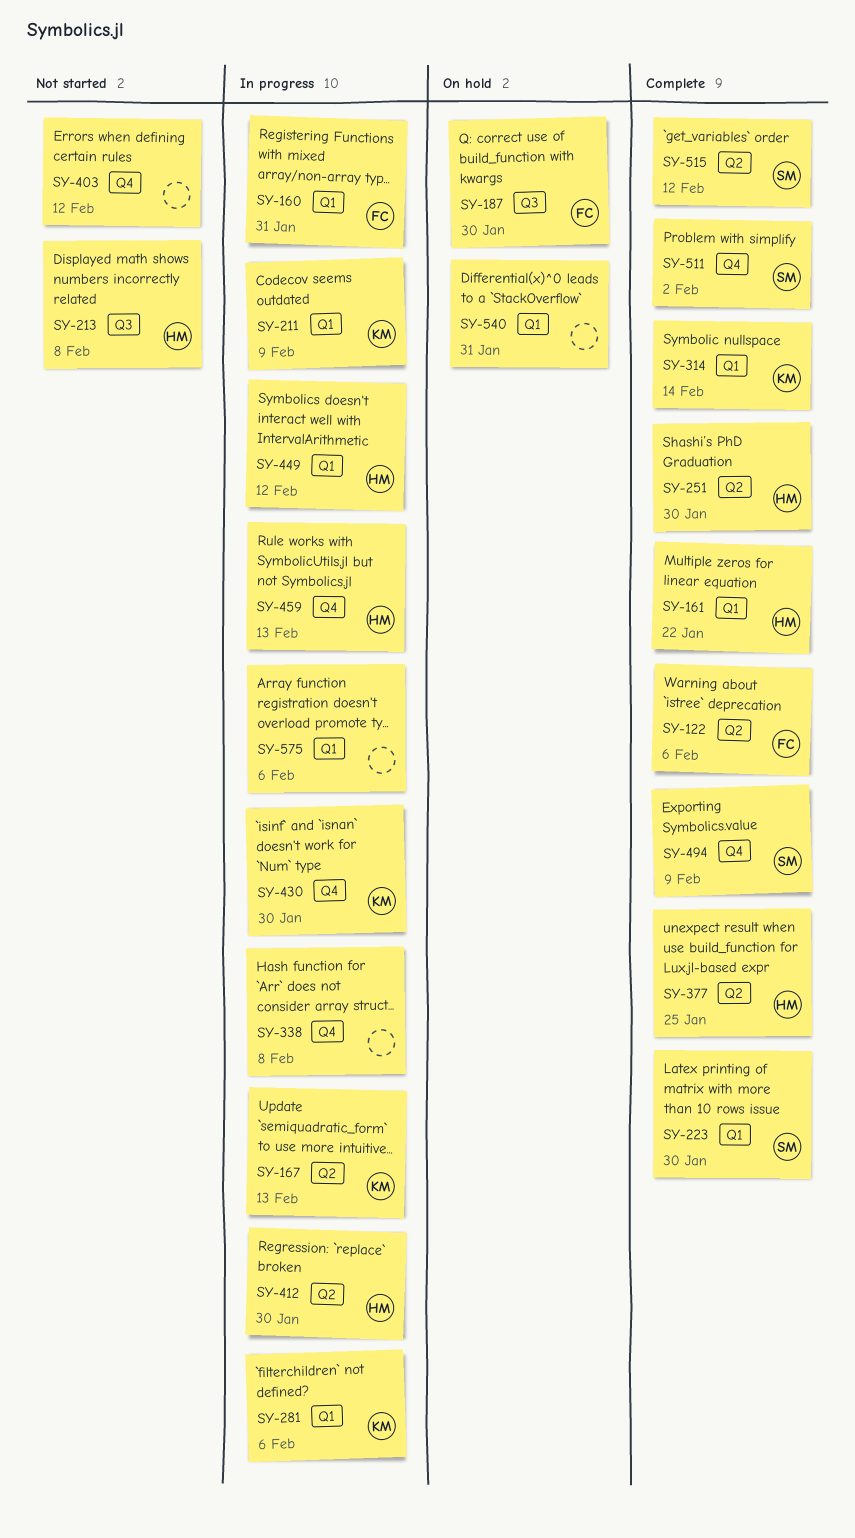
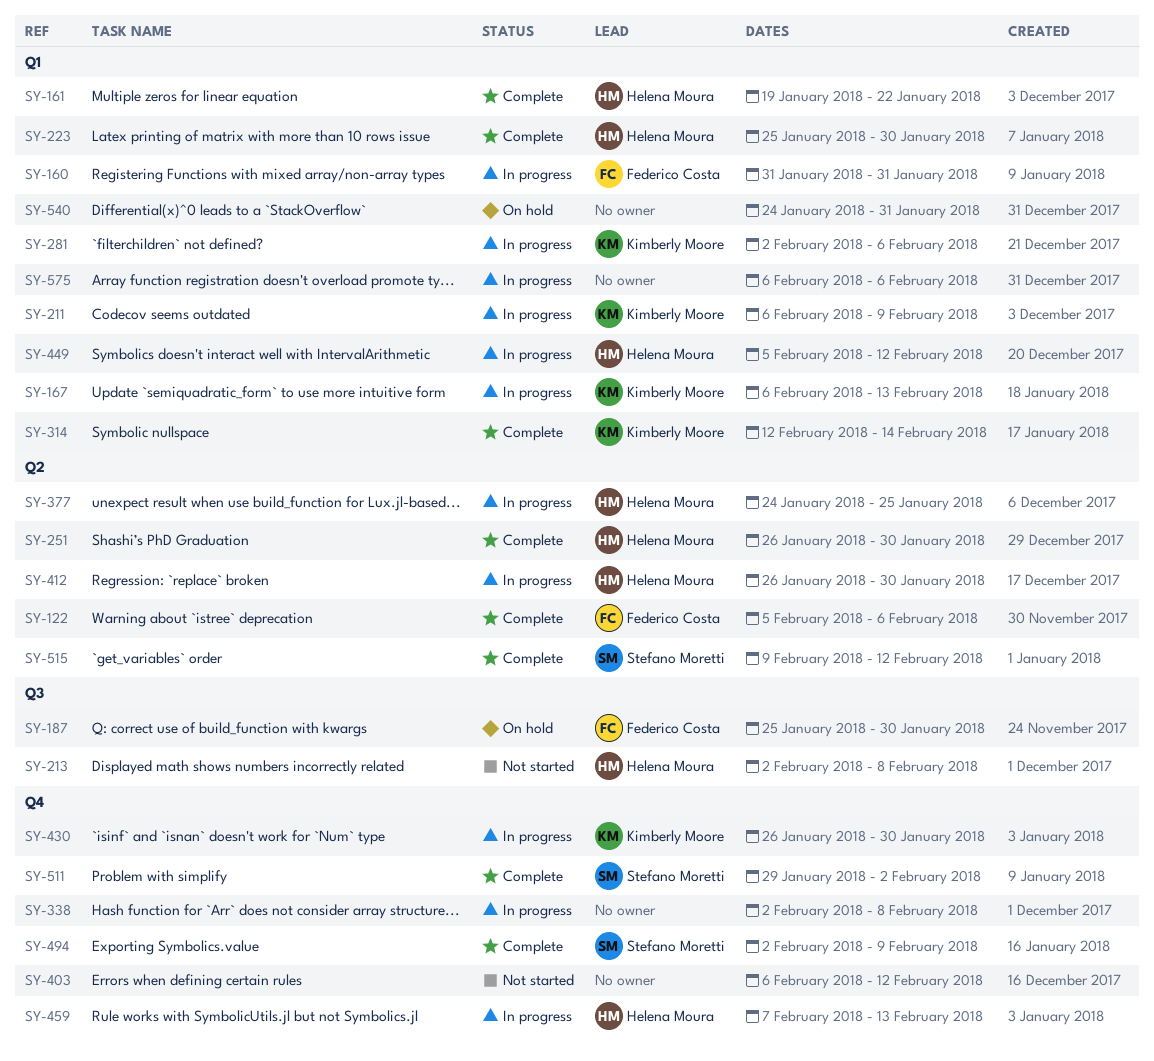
SY-167, label: Q2 -> Q1
SY-223, owner: Stefano Moretti -> Helena Moura
SY-377, status: Complete -> In progress

